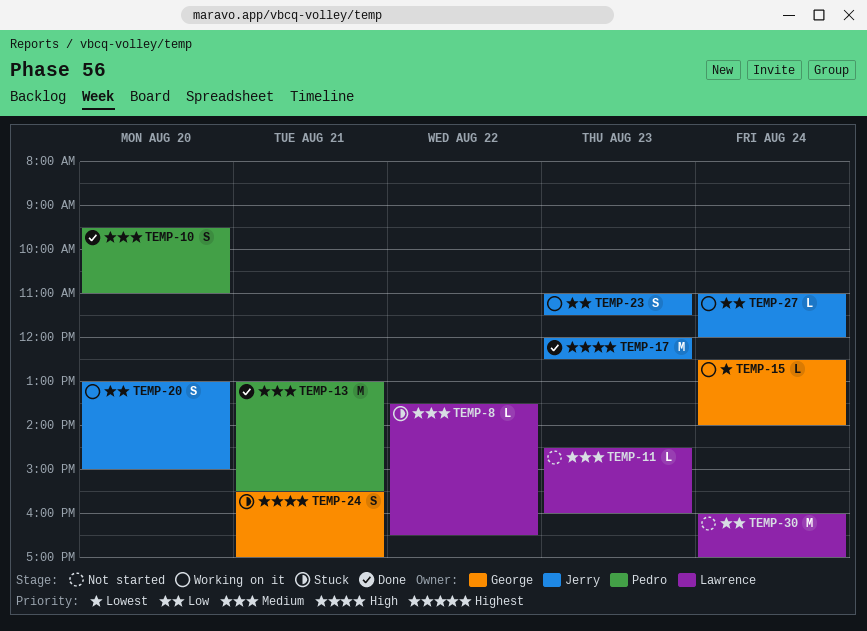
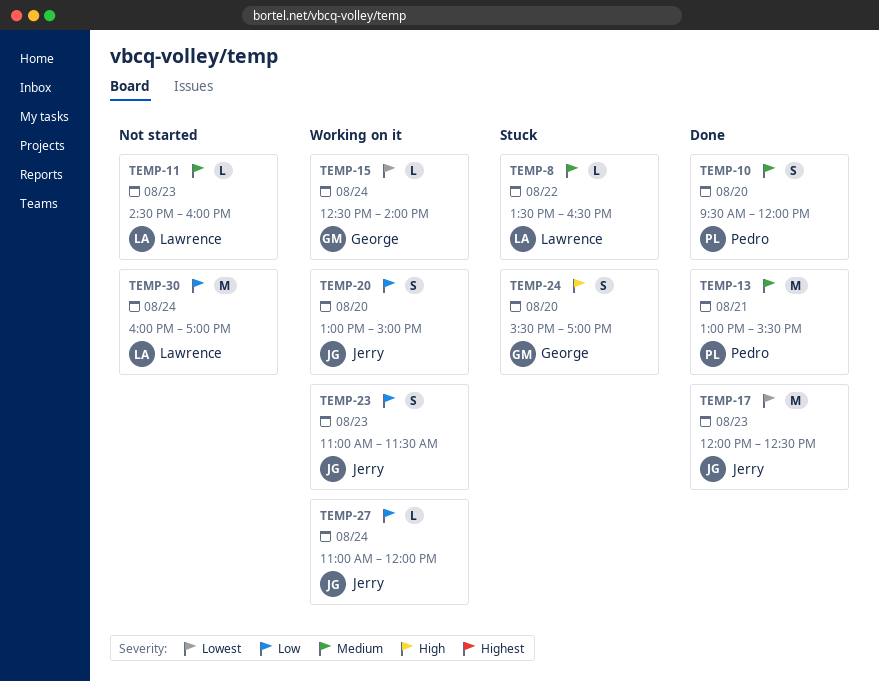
TEMP-10, ends: 11:00 -> 12:00
TEMP-17, priority: High -> Lowest
TEMP-24, day: Aug 21 -> Aug 20

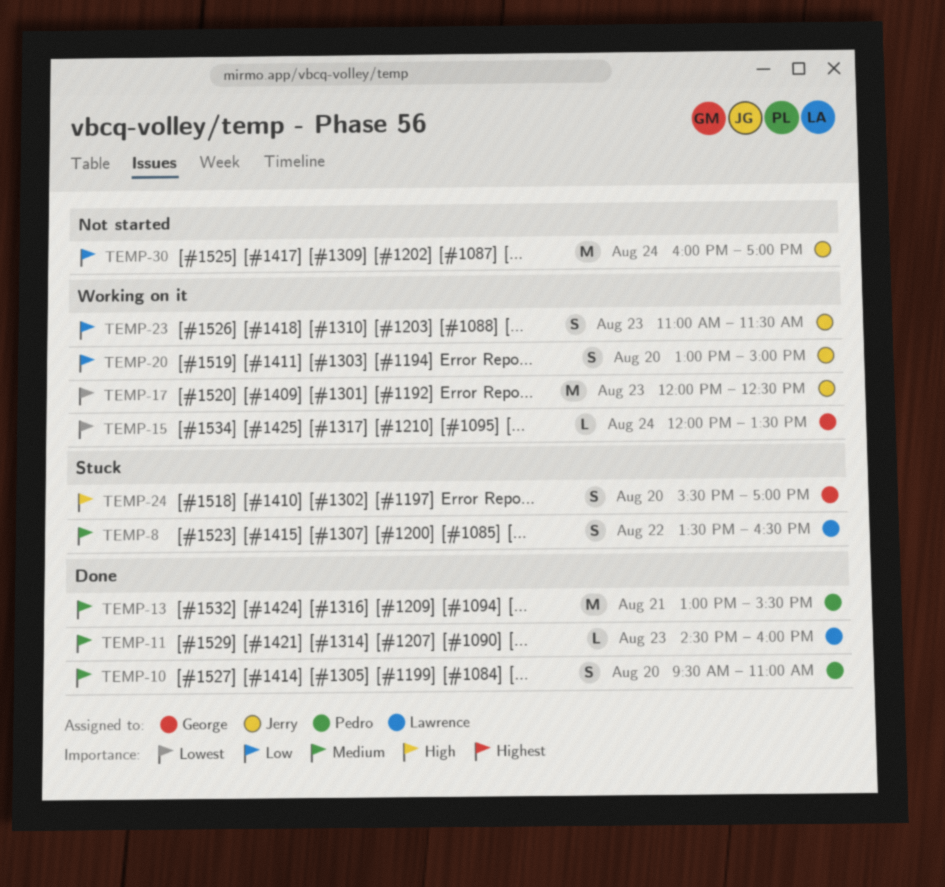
TEMP-8, estimate: L -> S
TEMP-10, ends: 12:00 -> 11:00
TEMP-11, status: Not started -> Done
TEMP-15, begins: 12:30 -> 12:00
TEMP-15, ends: 14:00 -> 13:30
TEMP-17, status: Done -> Working on it
TEMP-27: present -> none
TEMP-30, owner: Lawrence -> Jerry

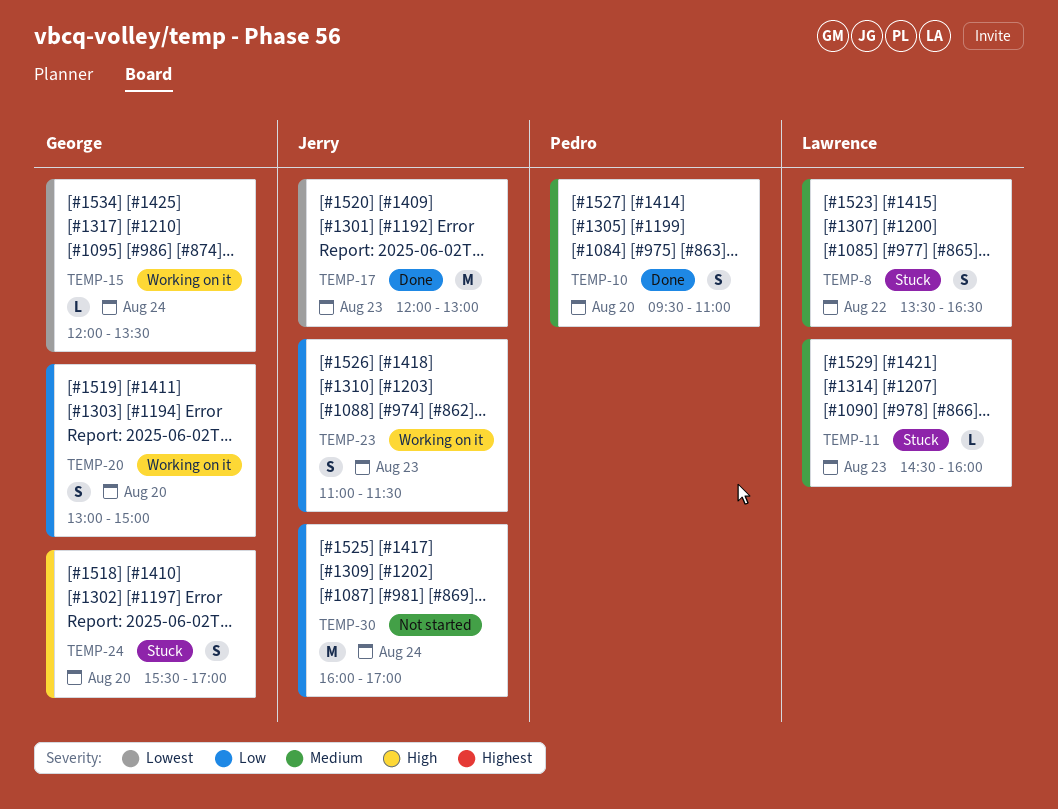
TEMP-11, status: Done -> Stuck
TEMP-13: present -> none
TEMP-17, status: Working on it -> Done
TEMP-17, ends: 12:30 -> 13:00
TEMP-20, owner: Jerry -> George

